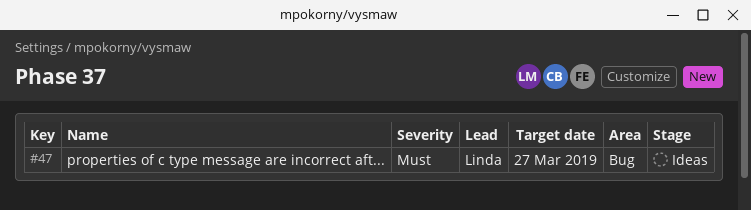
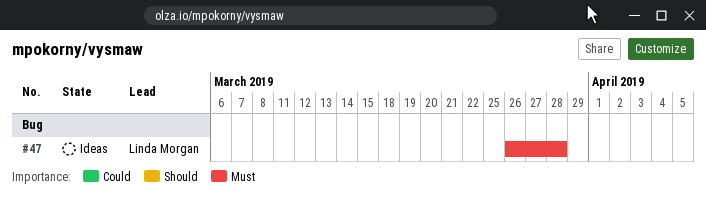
#47, due: Mar 27 -> Mar 28

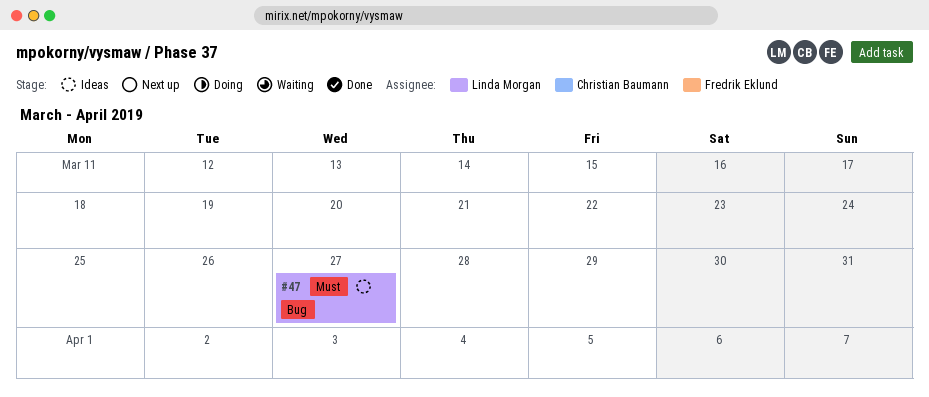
#47, due: Mar 28 -> Mar 27

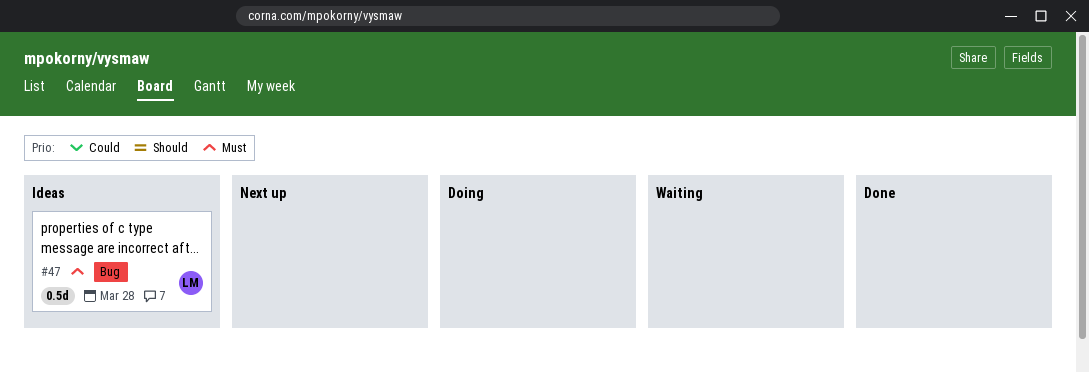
#47, due: Mar 27 -> Mar 28

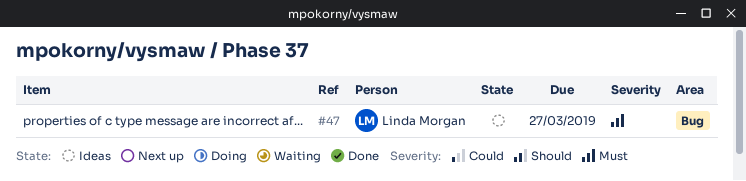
#47, due: Mar 28 -> Mar 27

